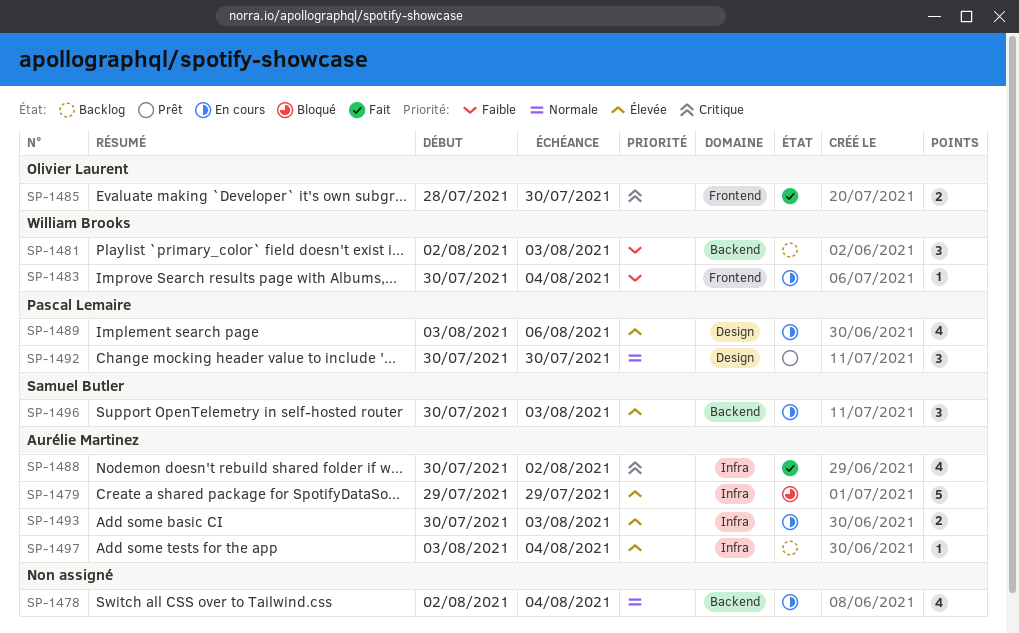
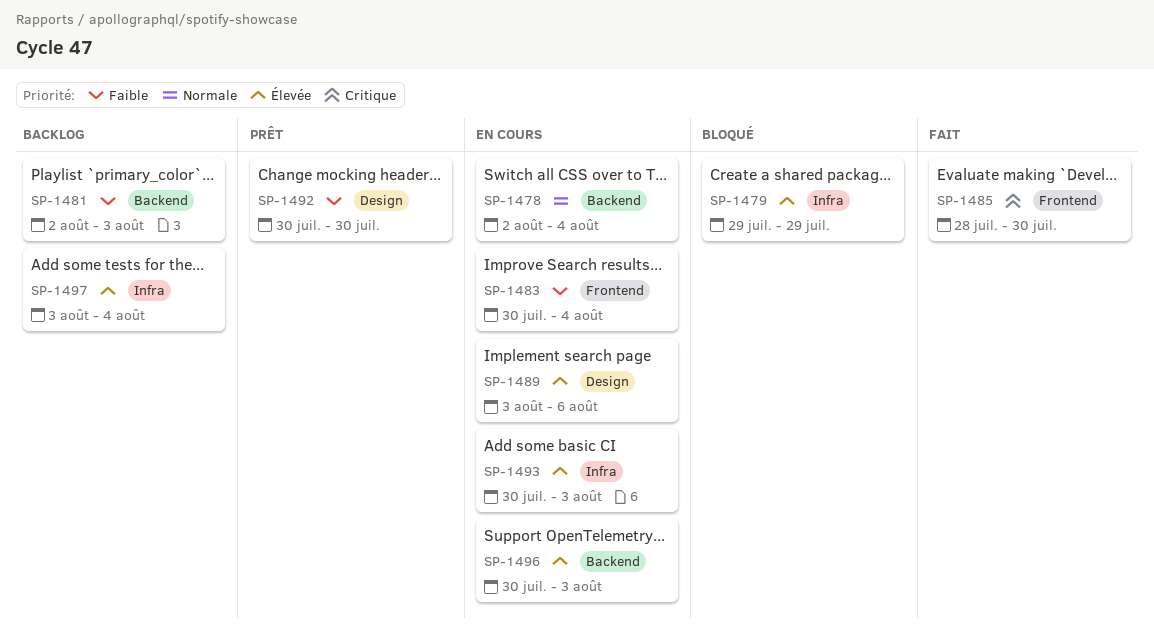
SP-1488: present -> none
SP-1492, priority: Normale -> Faible

